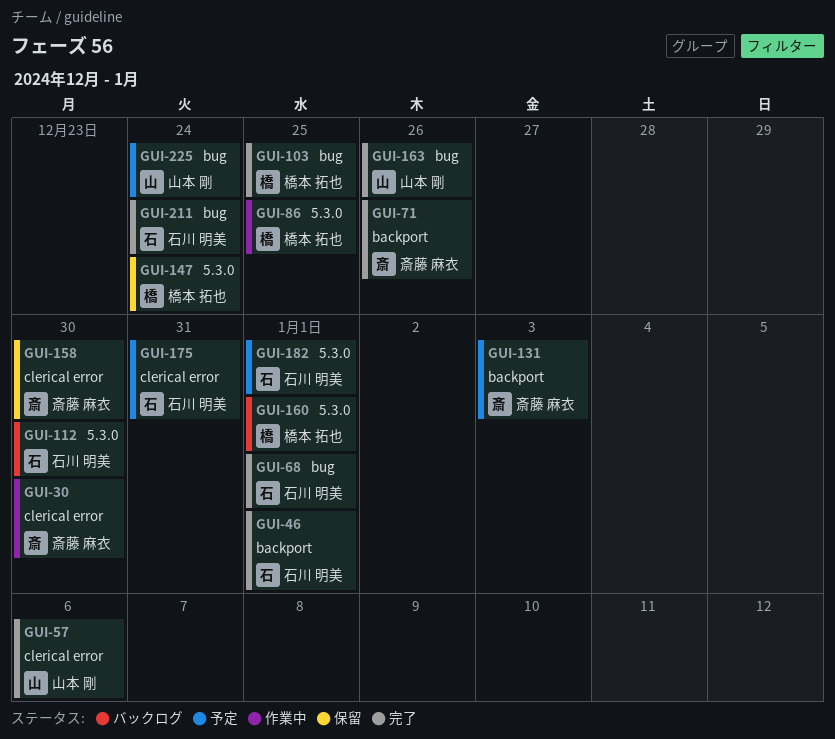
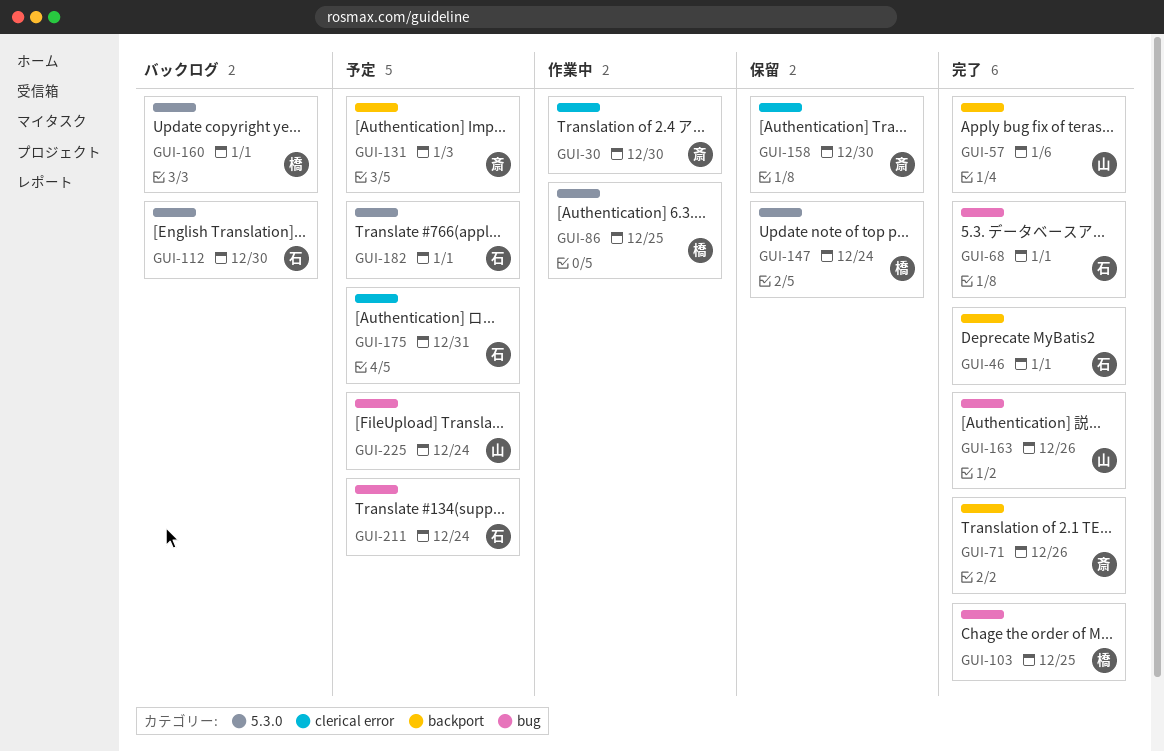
GUI-57, label: clerical error -> backport
GUI-211, status: 完了 -> 予定

